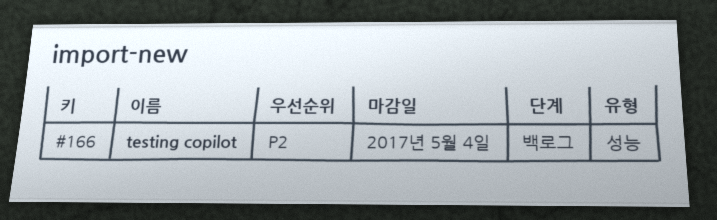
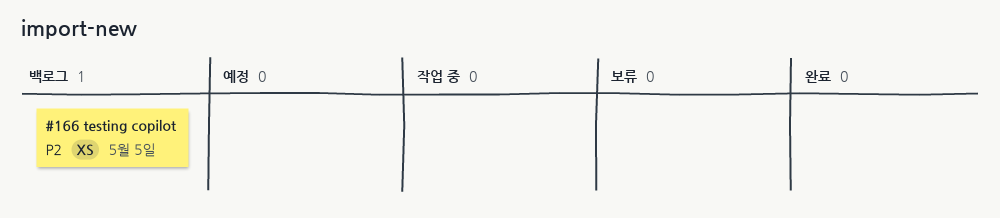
#166, due: May 4 -> May 5

